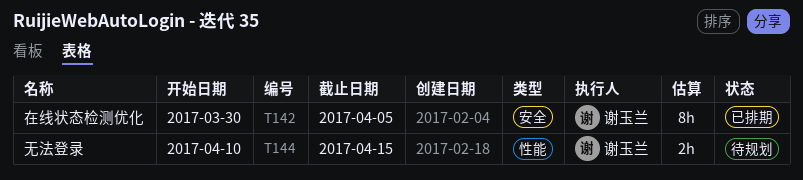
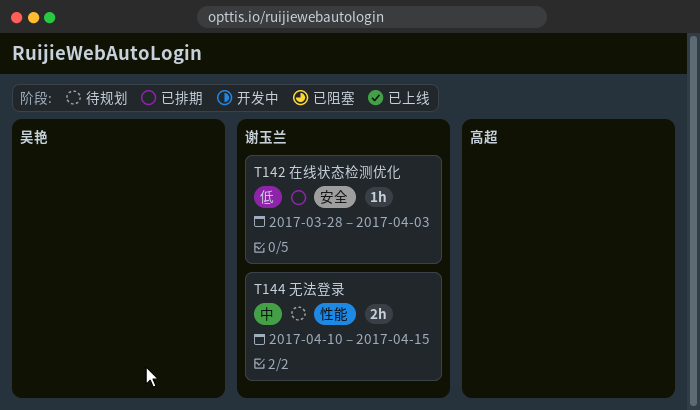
T142, estimate: 8h -> 1h
T142, start: Mar 30 -> Mar 28
T142, due: Apr 5 -> Apr 3

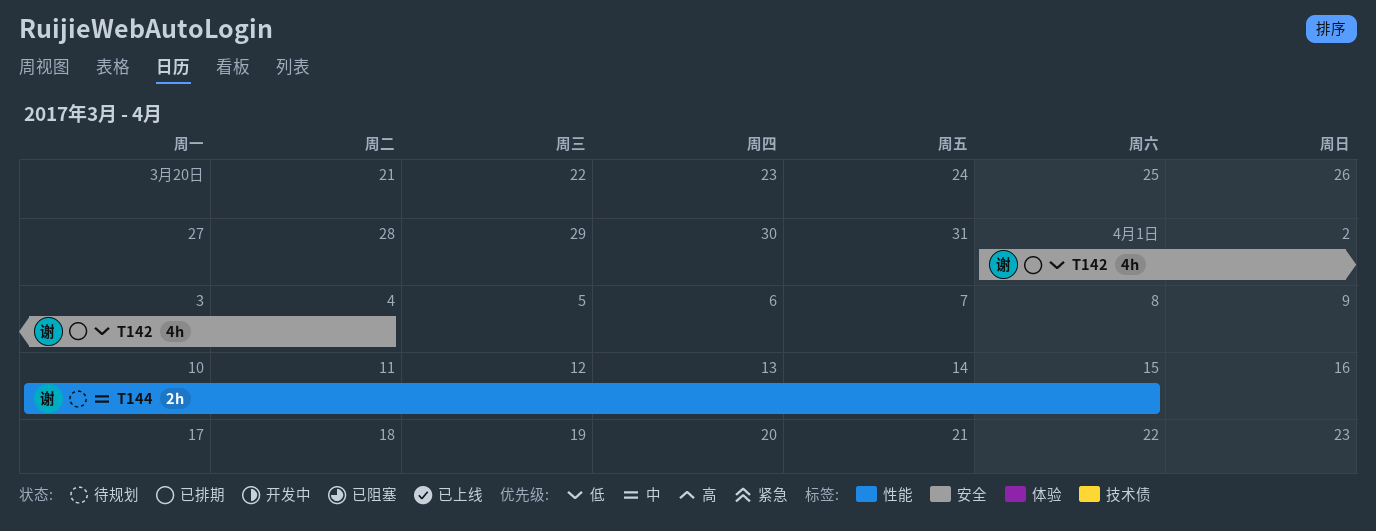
T142, estimate: 1h -> 4h
T142, start: Mar 28 -> Apr 1
T142, due: Apr 3 -> Apr 4

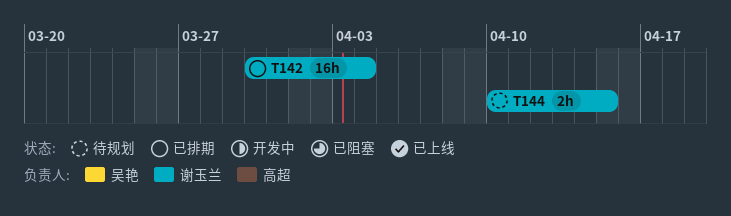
T142, estimate: 4h -> 16h
T142, start: Apr 1 -> Mar 30

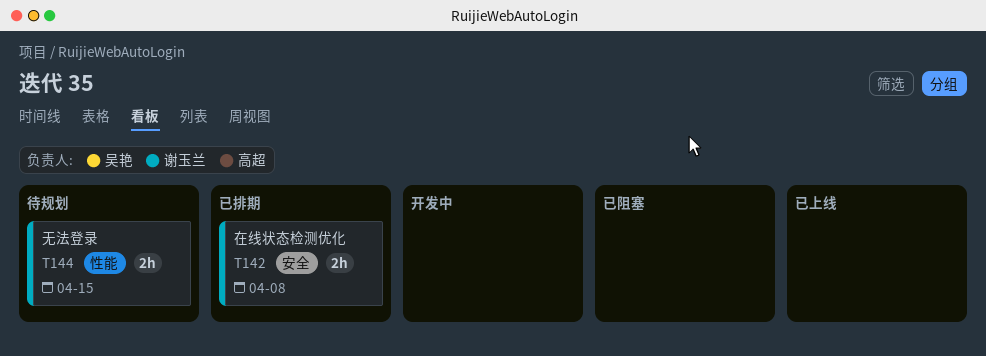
T142, estimate: 16h -> 2h
T142, due: Apr 4 -> Apr 8

